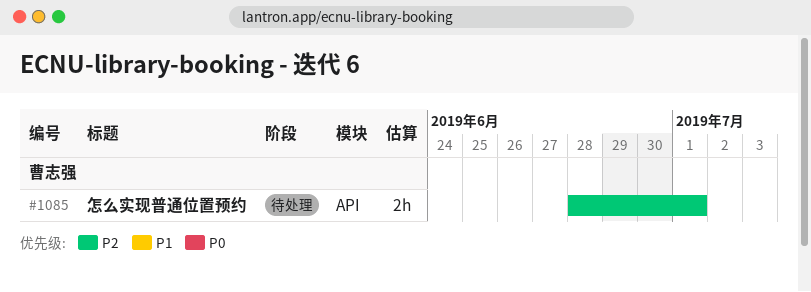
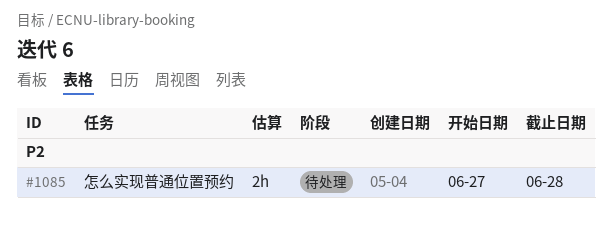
#1085, start: Jun 28 -> Jun 27
#1085, due: Jul 1 -> Jun 28

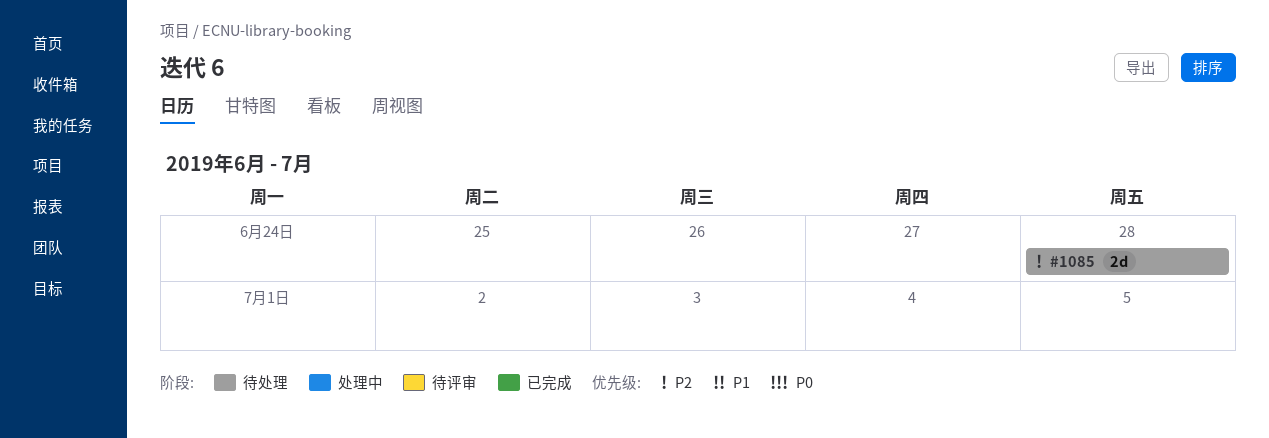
#1085, estimate: 2h -> 2d
#1085, start: Jun 27 -> Jun 28

